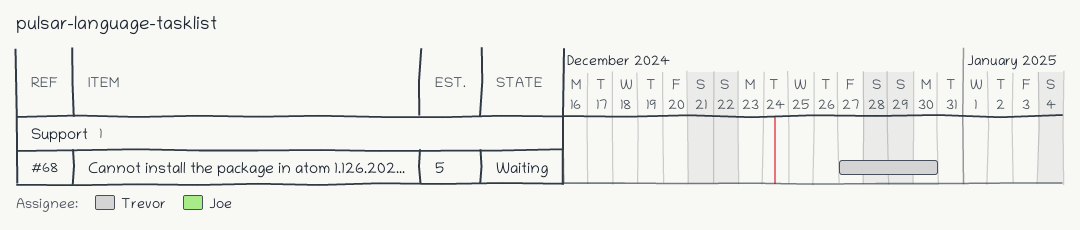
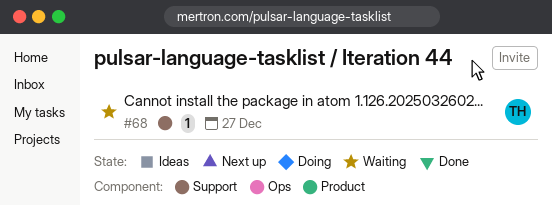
#68, estimate: 5 -> 1
#68, due: Dec 30 -> Dec 27

